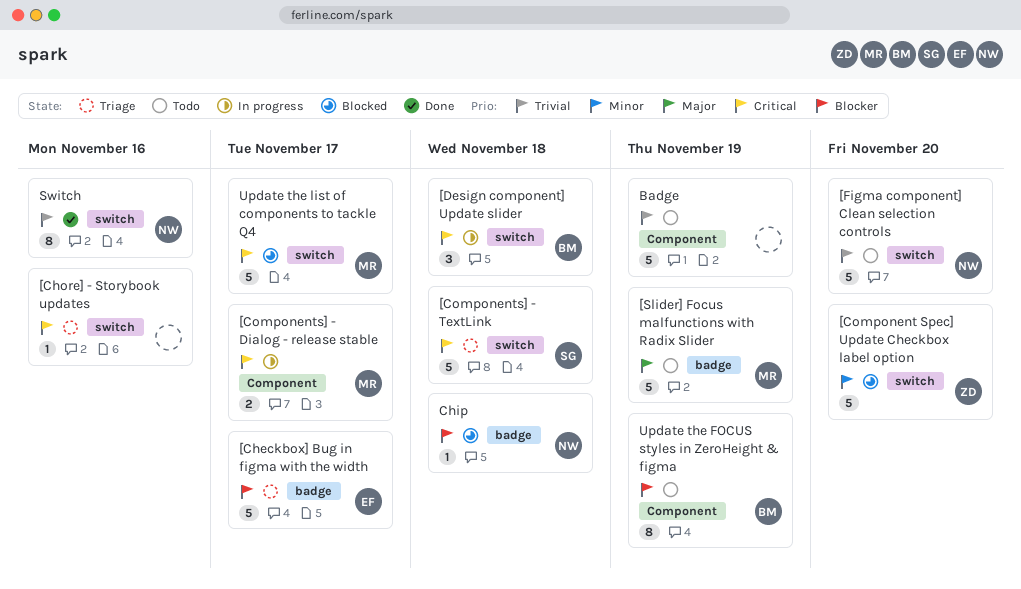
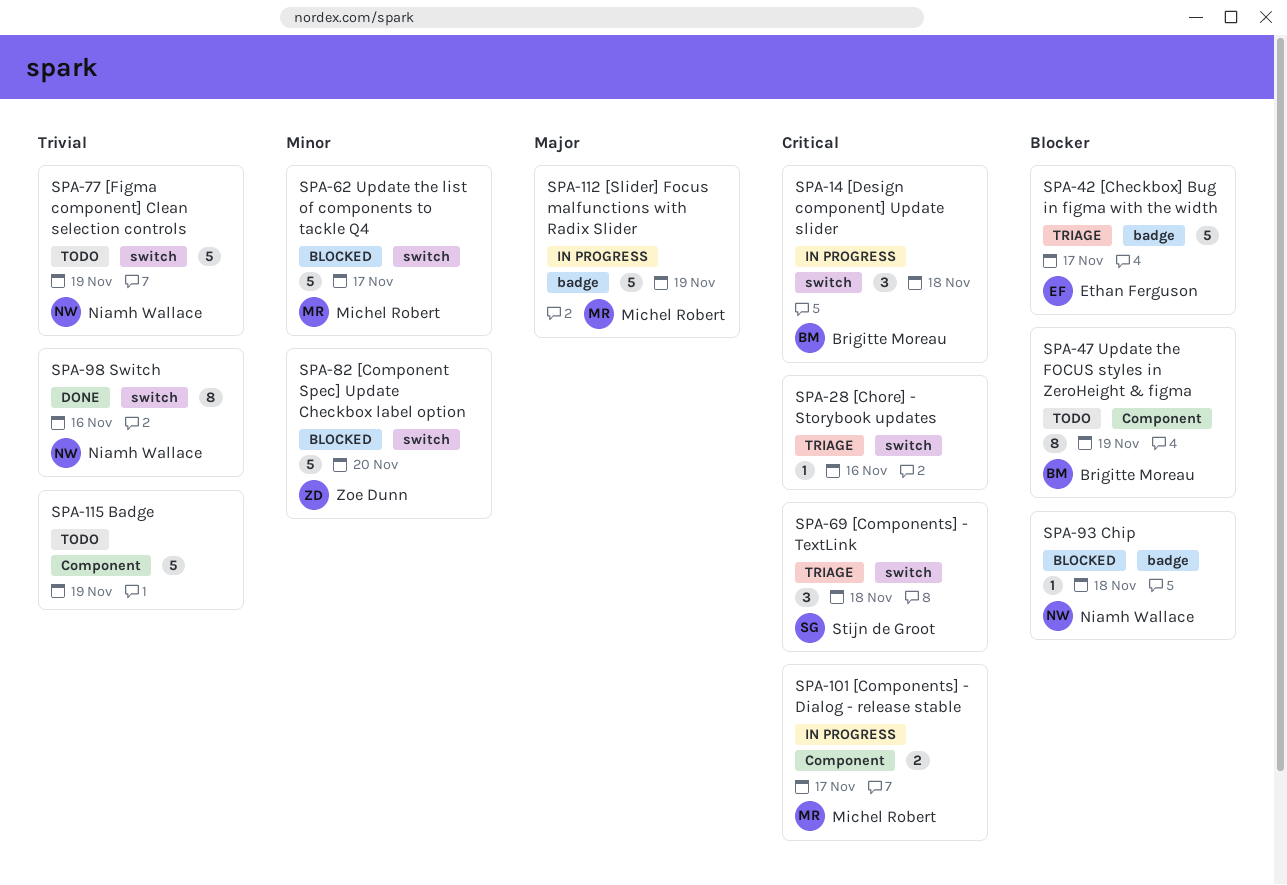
[Components] - TextLink, estimate: 5 -> 3
[Figma component] Clean selection controls, due: Nov 20 -> Nov 19
[Slider] Focus malfunctions with Radix Slider, status: Todo -> In progress
Update the list of components to tackle Q4, priority: Critical -> Minor

